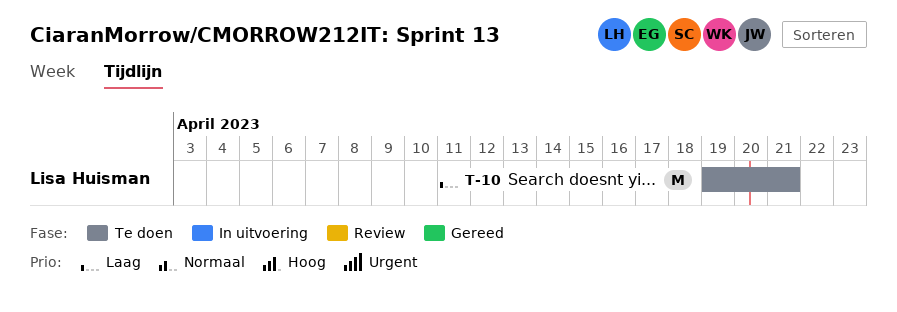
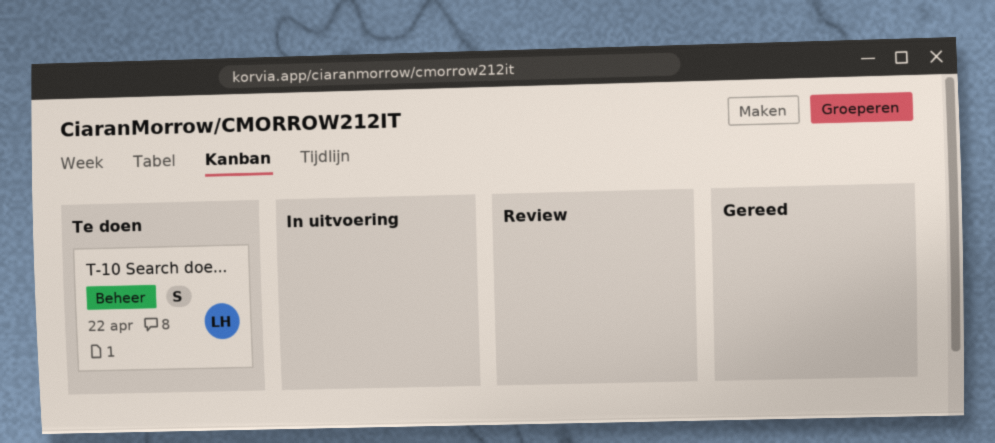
T-10, estimate: M -> S
T-10, due: Apr 21 -> Apr 22

